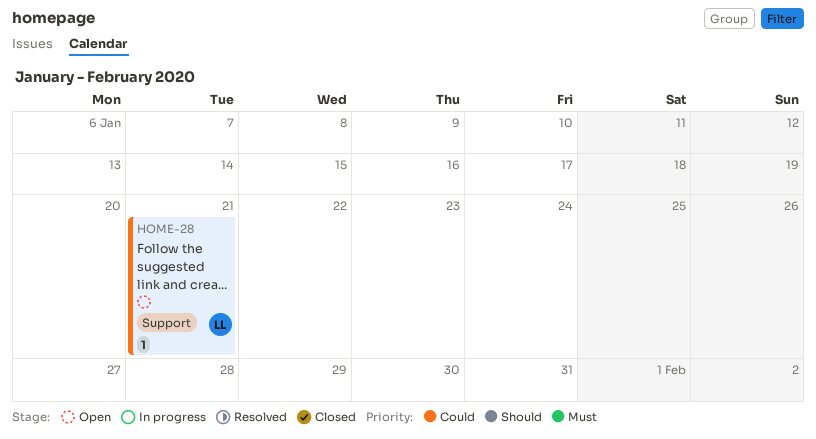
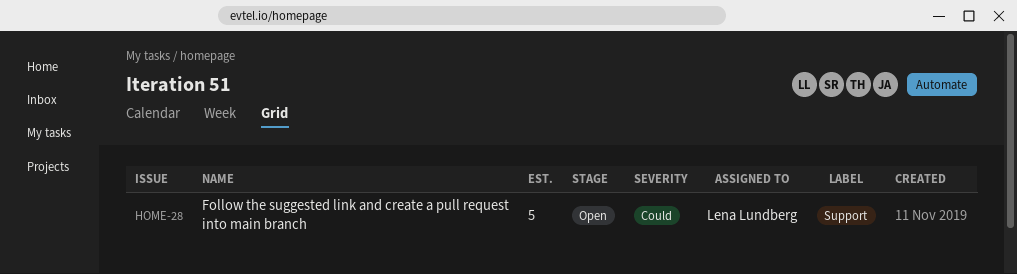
HOME-28, estimate: 1 -> 5

